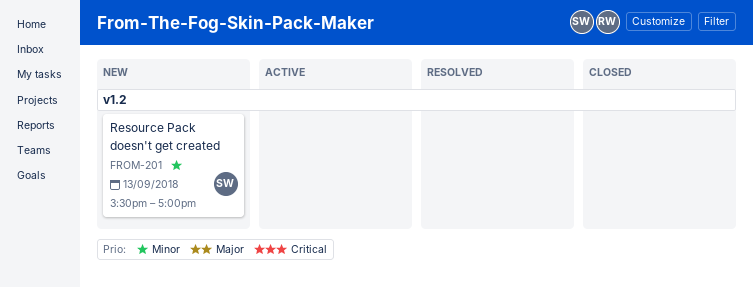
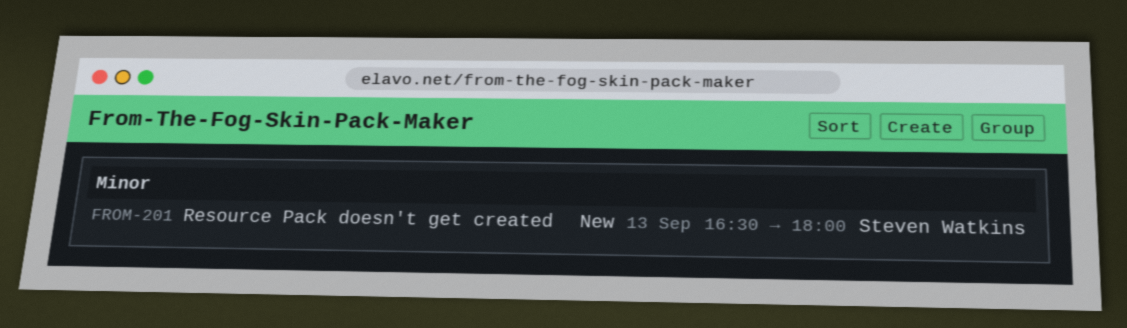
FROM-201, begins: 15:30 -> 16:30
FROM-201, ends: 17:00 -> 18:00

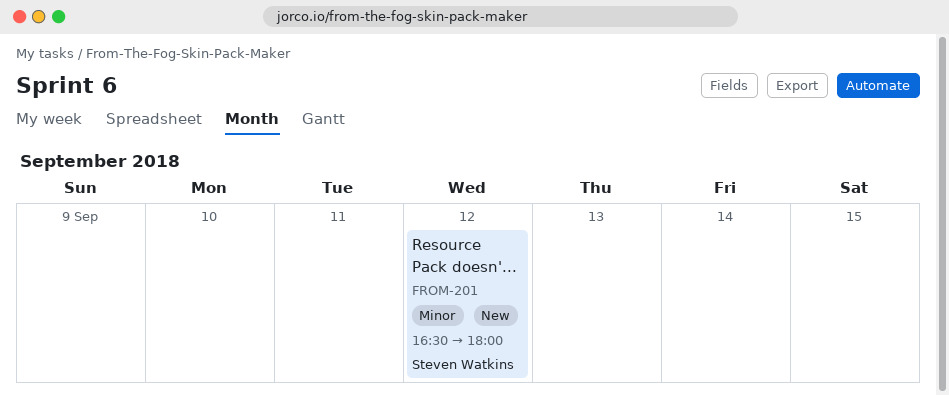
FROM-201, day: Sep 13 -> Sep 12

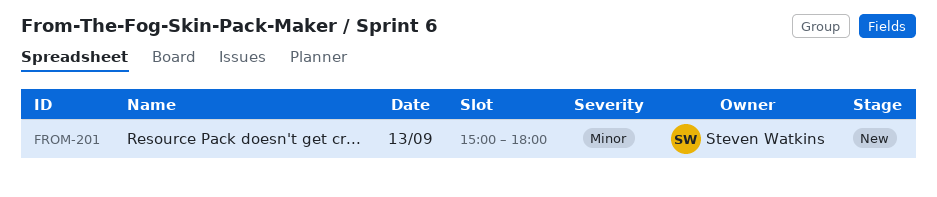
FROM-201, day: Sep 12 -> Sep 13
FROM-201, begins: 16:30 -> 15:00

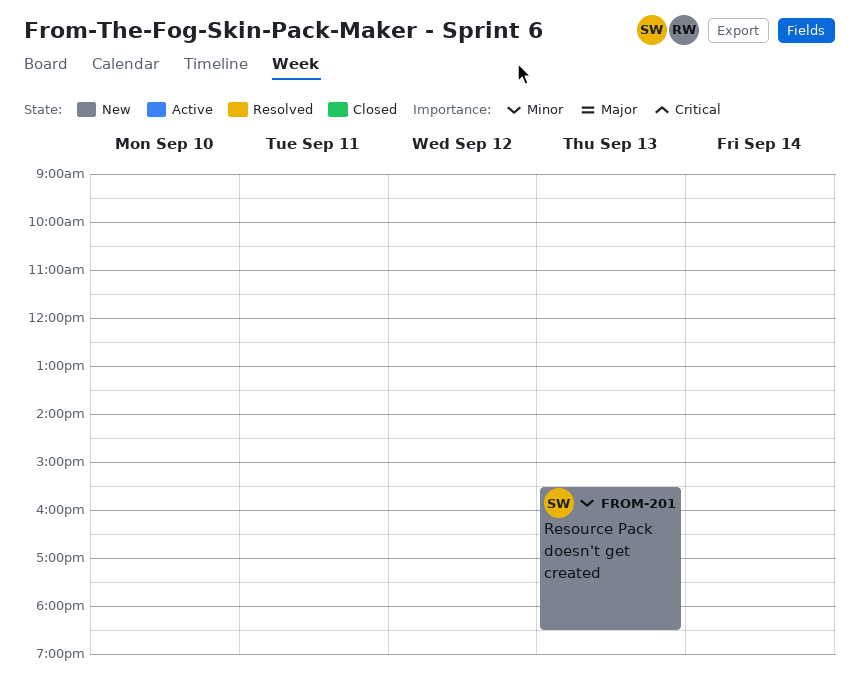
FROM-201, begins: 15:00 -> 15:30
FROM-201, ends: 18:00 -> 18:30

